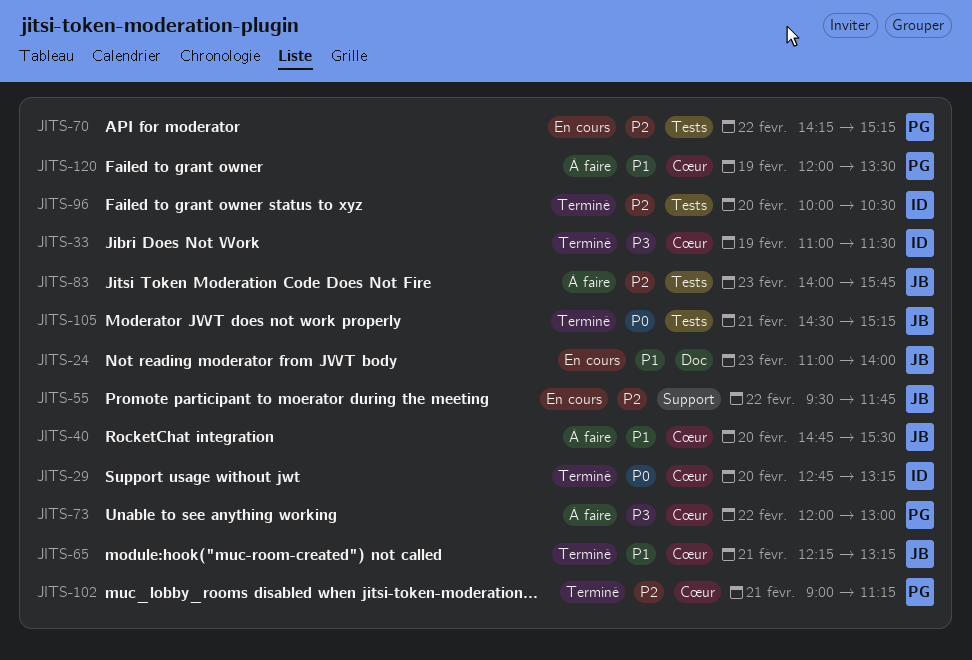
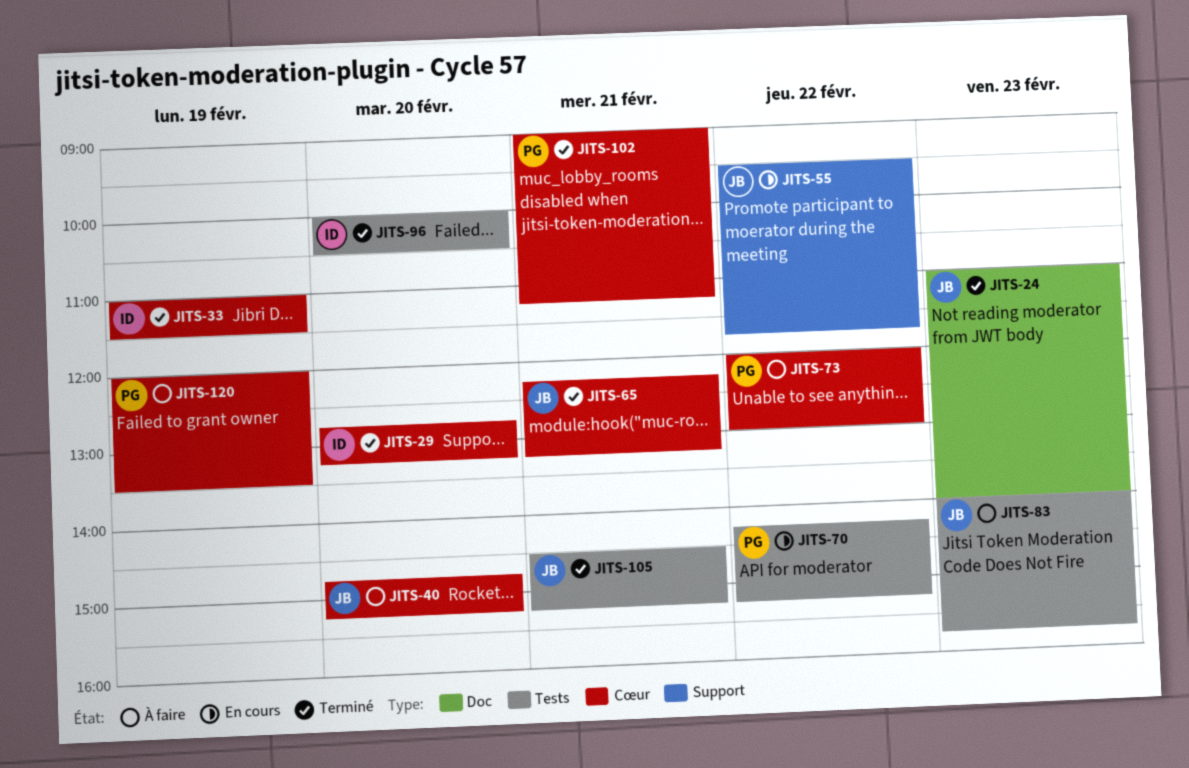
JITS-24, status: En cours -> Terminé
JITS-40, ends: 15:30 -> 15:15

